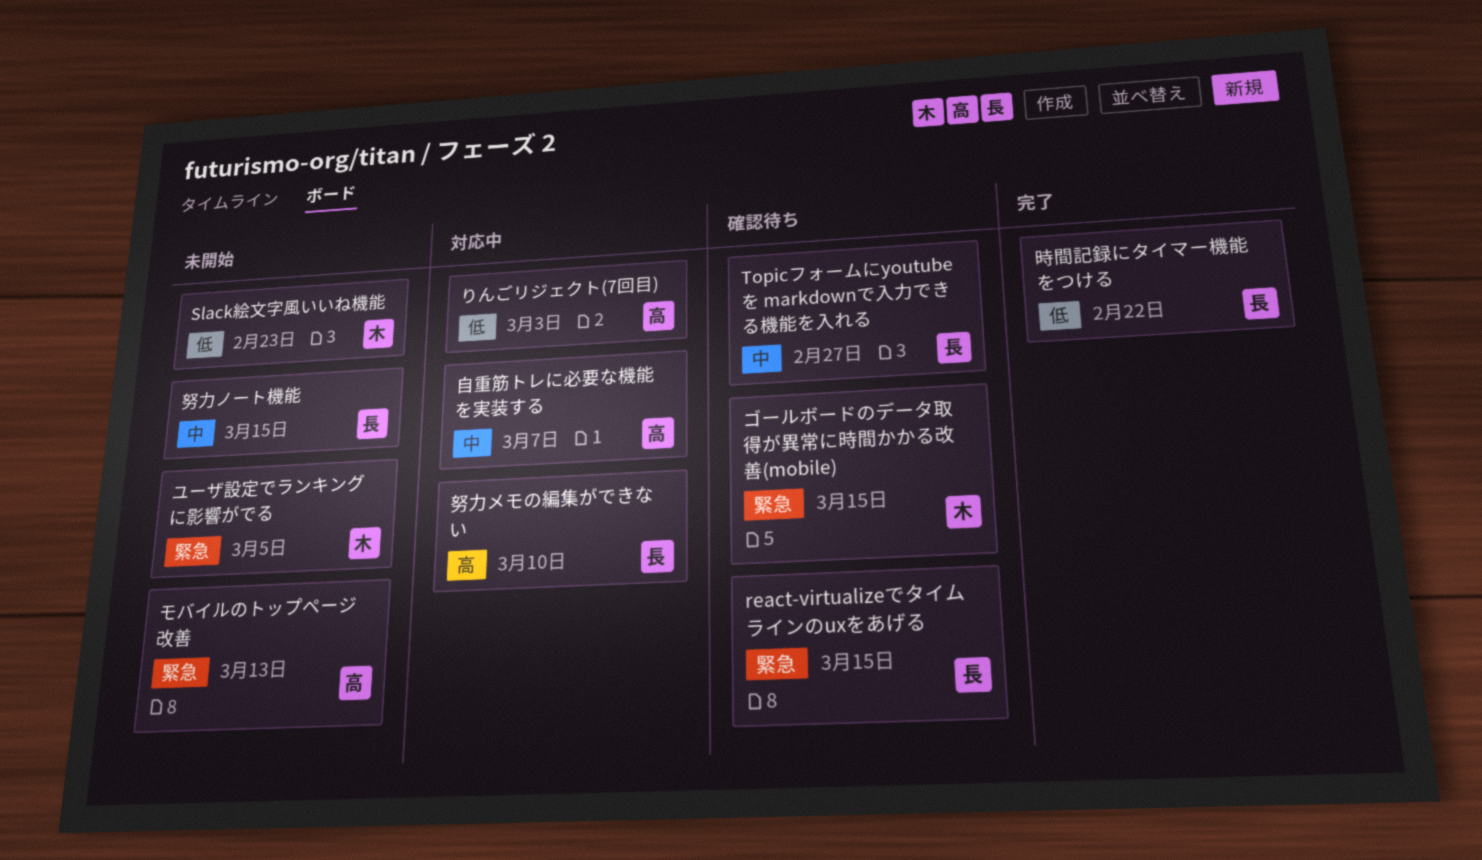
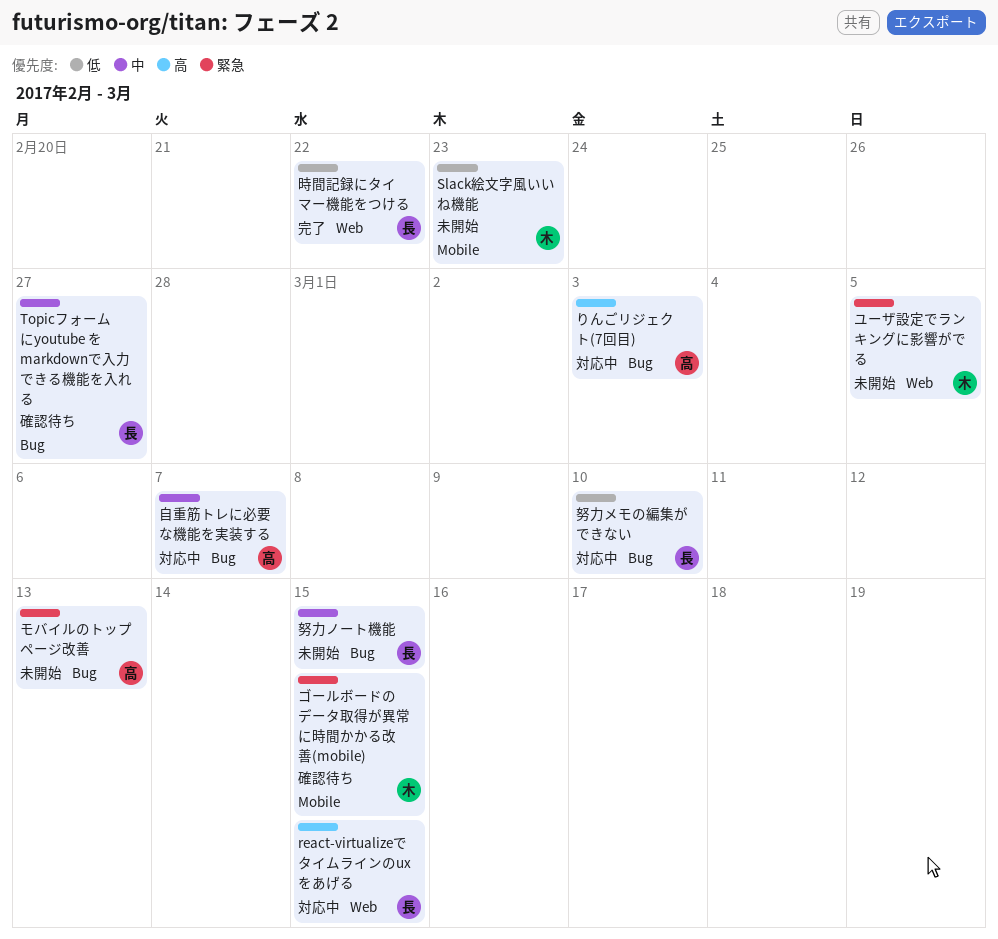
react-virtualizeでタイムラインのuxをあげる, status: 確認待ち -> 対応中
react-virtualizeでタイムラインのuxをあげる, priority: 緊急 -> 高
りんごリジェクト(7回目), priority: 低 -> 高
努力メモの編集ができない, priority: 高 -> 低

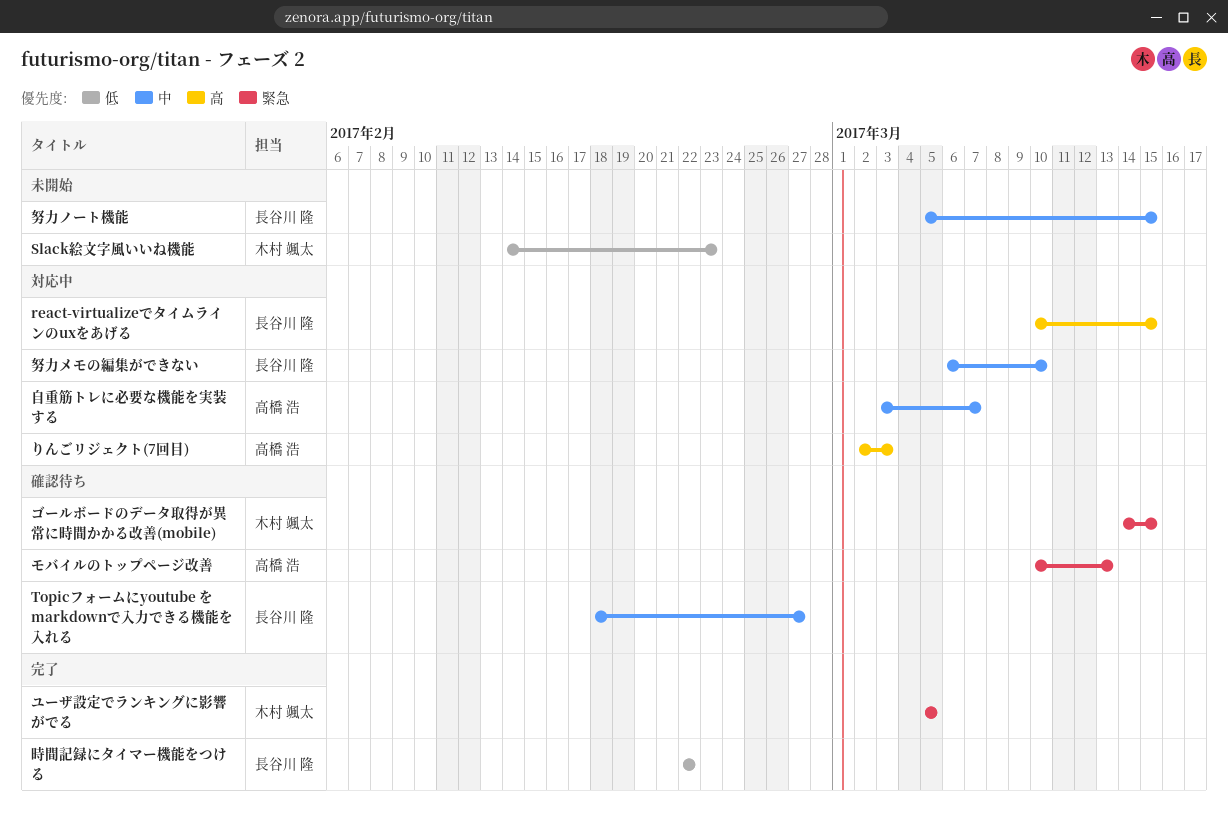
モバイルのトップページ改善, status: 未開始 -> 確認待ち
ユーザ設定でランキングに影響がでる, status: 未開始 -> 完了
努力メモの編集ができない, priority: 低 -> 中

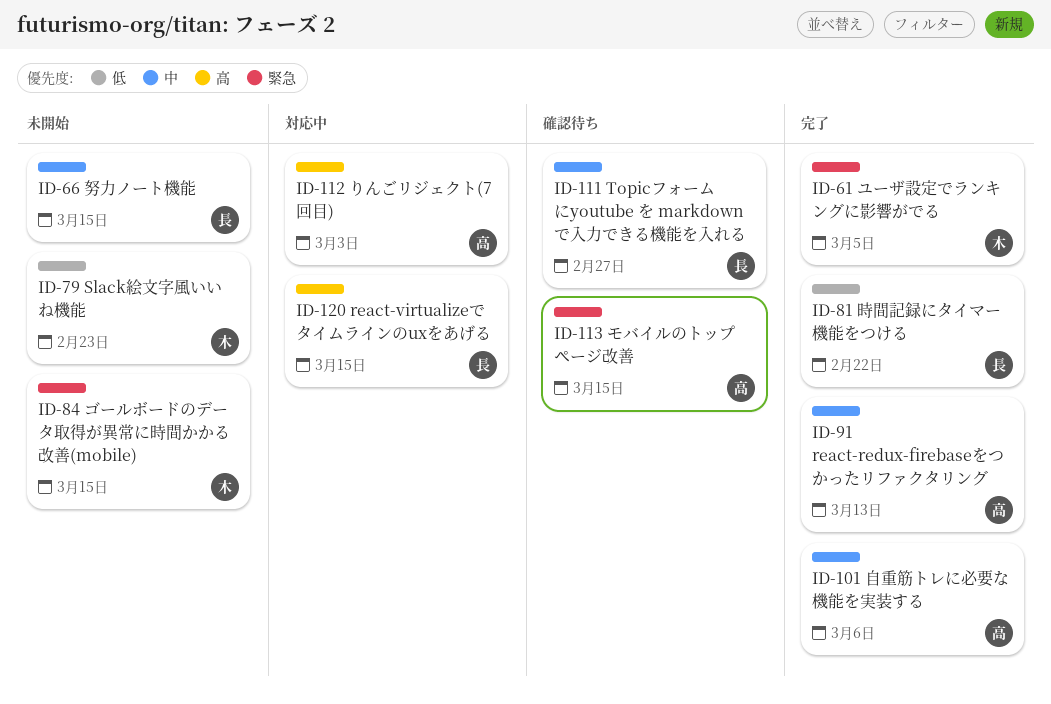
react-redux-firebaseをつかったリファクタリング: none -> present
ゴールボードのデータ取得が異常に時間かかる改善(mobile), status: 確認待ち -> 未開始
モバイルのトップページ改善, due: Mar 13 -> Mar 15
努力メモの編集ができない: present -> none
自重筋トレに必要な機能を実装する, status: 対応中 -> 完了
自重筋トレに必要な機能を実装する, due: Mar 7 -> Mar 6

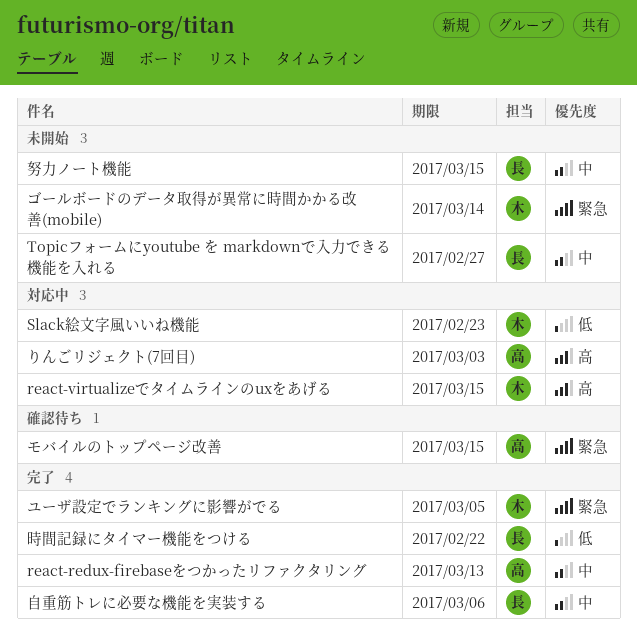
react-virtualizeでタイムラインのuxをあげる, owner: 長 -> 木
Slack絵文字風いいね機能, status: 未開始 -> 対応中
Topicフォームにyoutube を markdownで入力できる機能を入れる, status: 確認待ち -> 未開始
ゴールボードのデータ取得が異常に時間かかる改善(mobile), due: Mar 15 -> Mar 14
自重筋トレに必要な機能を実装する, owner: 高 -> 長

